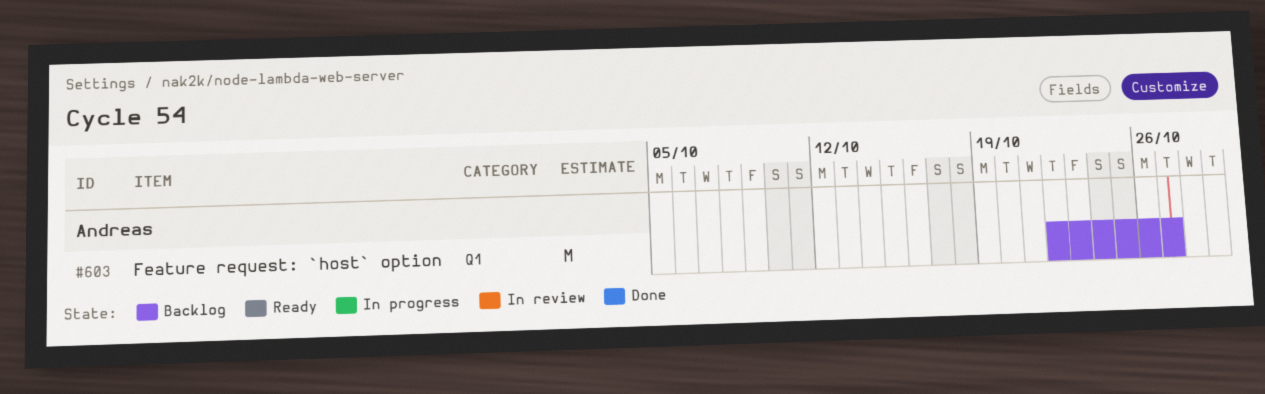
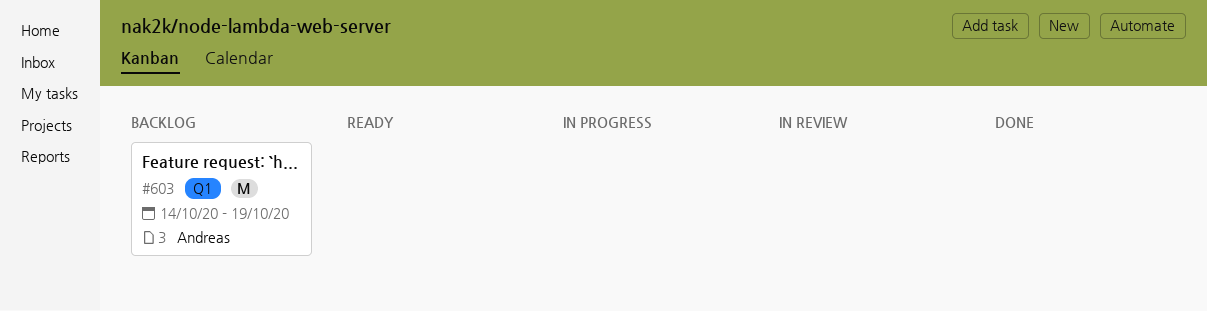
#603, start: Oct 22 -> Oct 14
#603, due: Oct 27 -> Oct 19

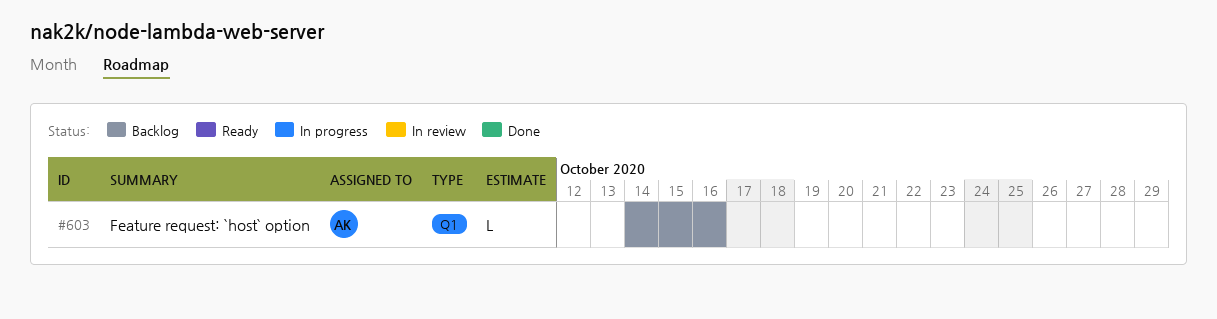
#603, estimate: M -> L
#603, due: Oct 19 -> Oct 16

